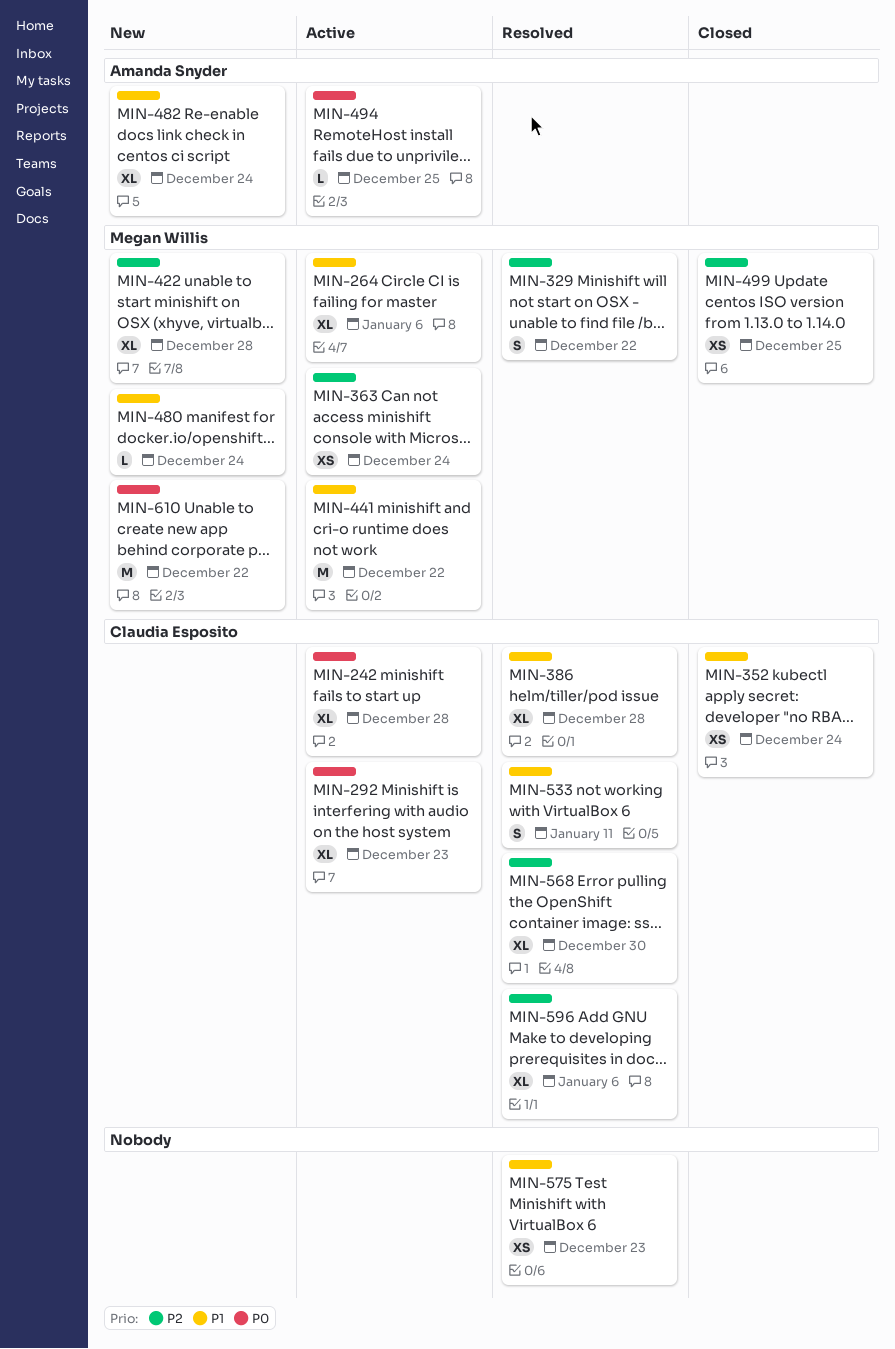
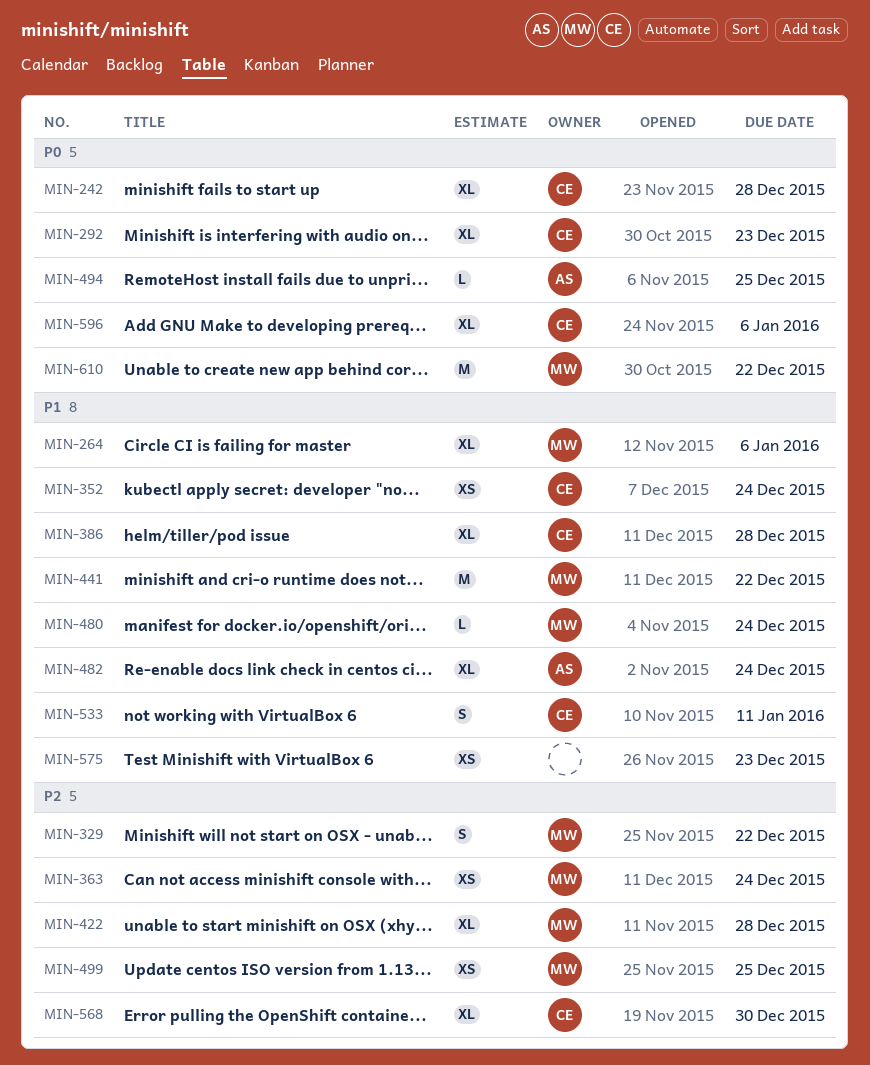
MIN-596, priority: P2 -> P0

